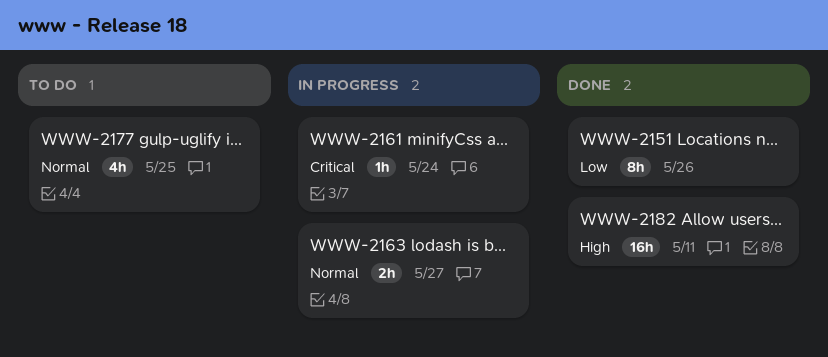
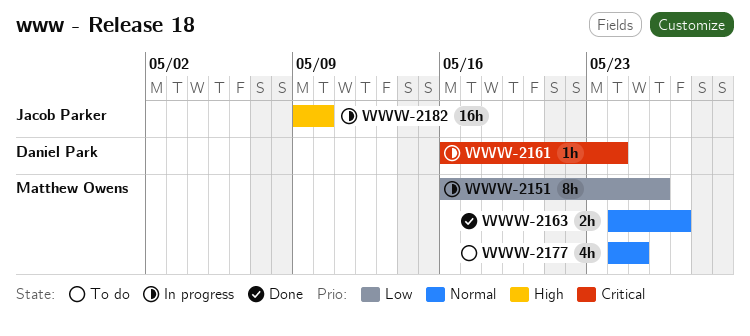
WWW-2151, status: Done -> In progress
WWW-2163, status: In progress -> Done
WWW-2182, status: Done -> In progress
WWW-2182, due: May 11 -> May 10

